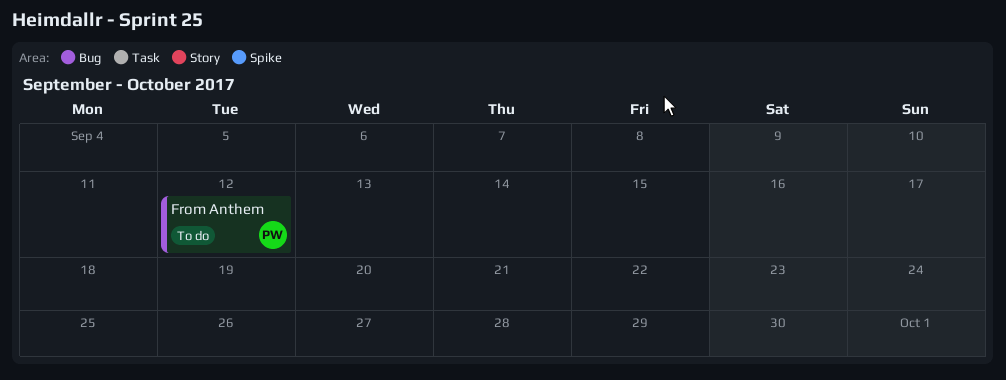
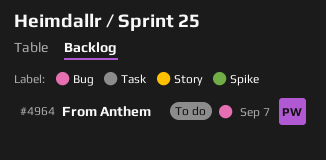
From Anthem, due: Sep 12 -> Sep 7

